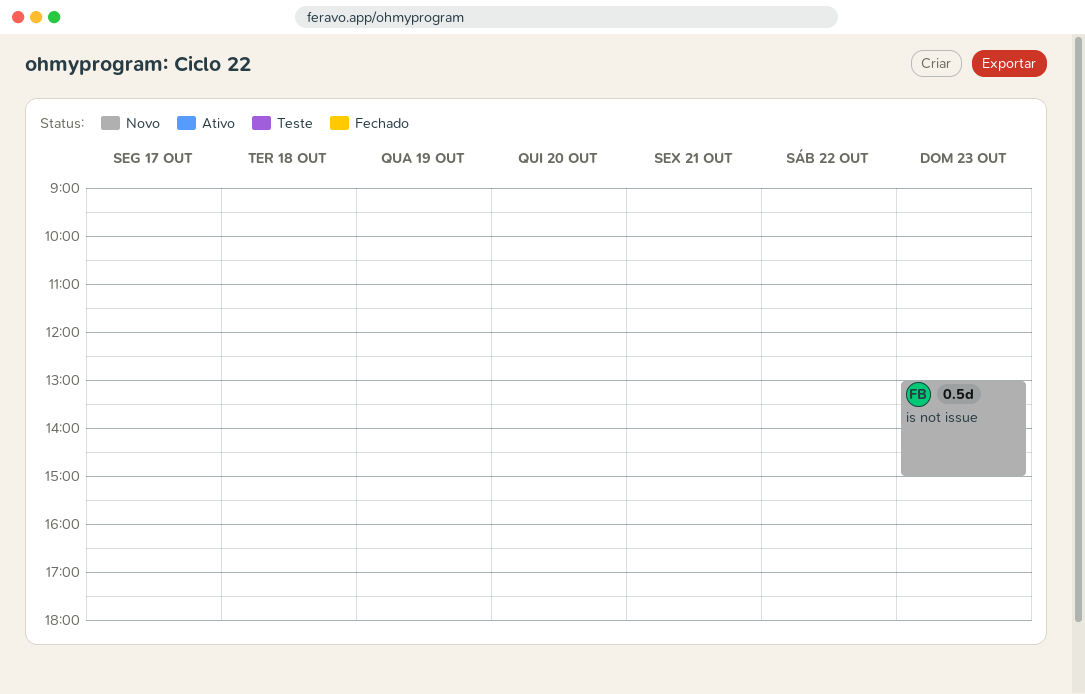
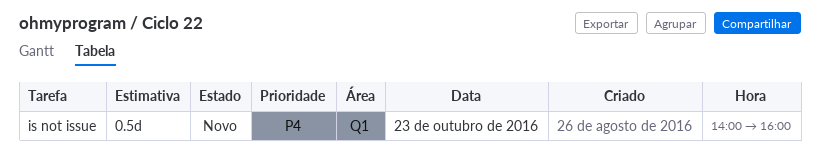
is not issue, begins: 13:00 -> 14:00
is not issue, ends: 15:00 -> 16:00

